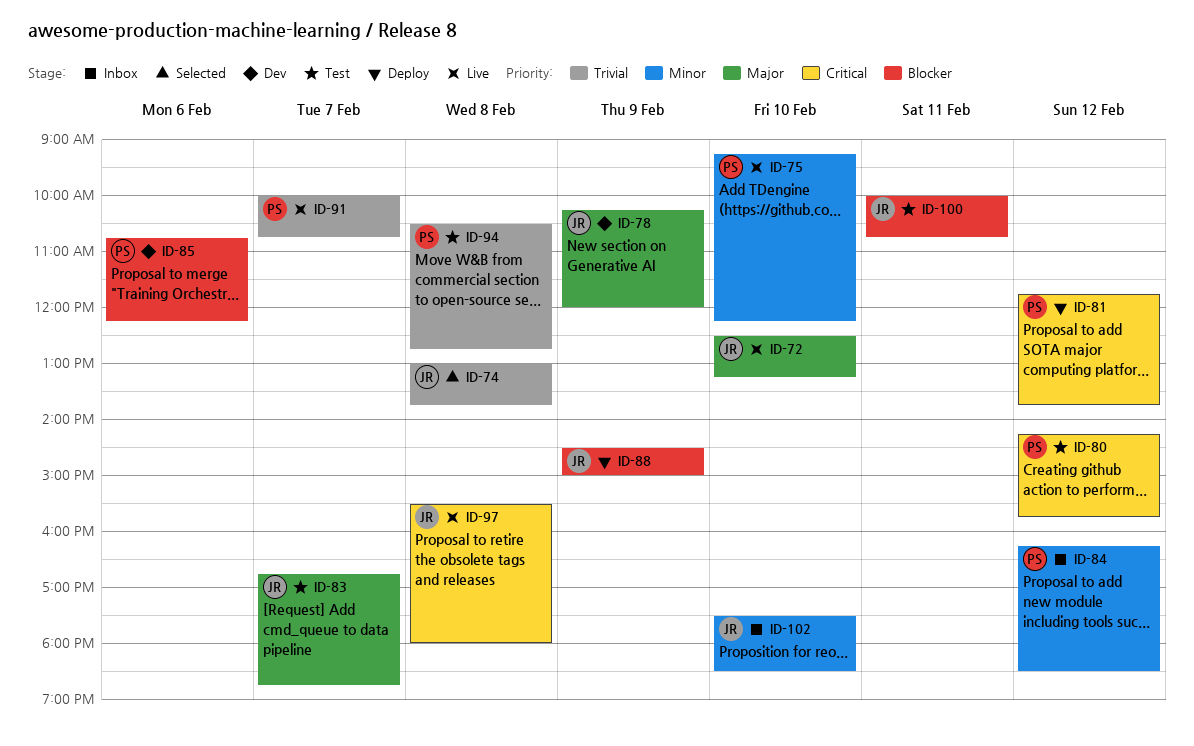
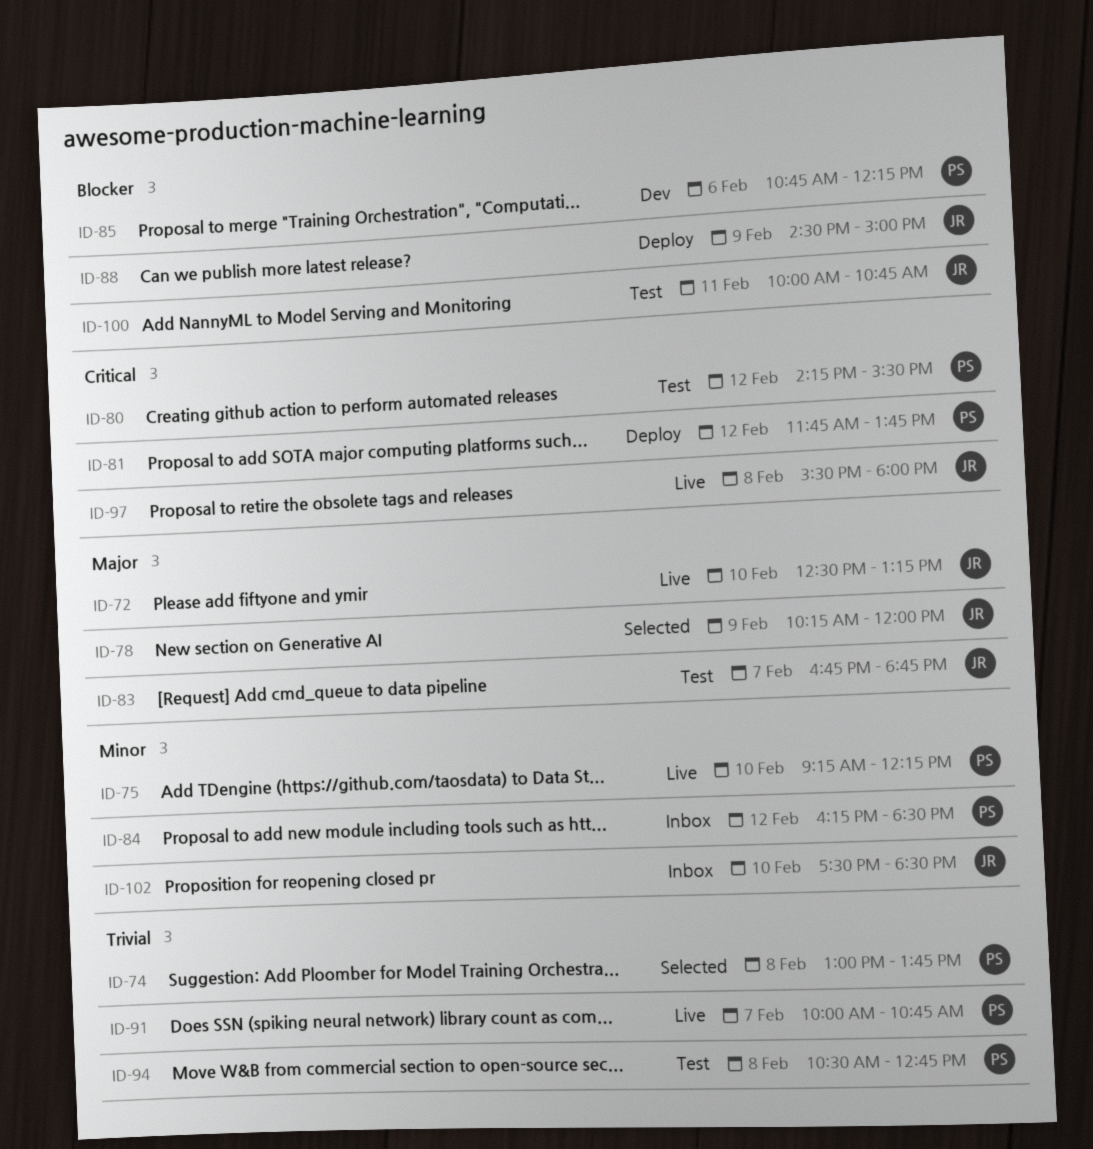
ID-74, owner: JR -> PS
ID-78, status: Dev -> Selected
ID-80, ends: 15:45 -> 15:30

